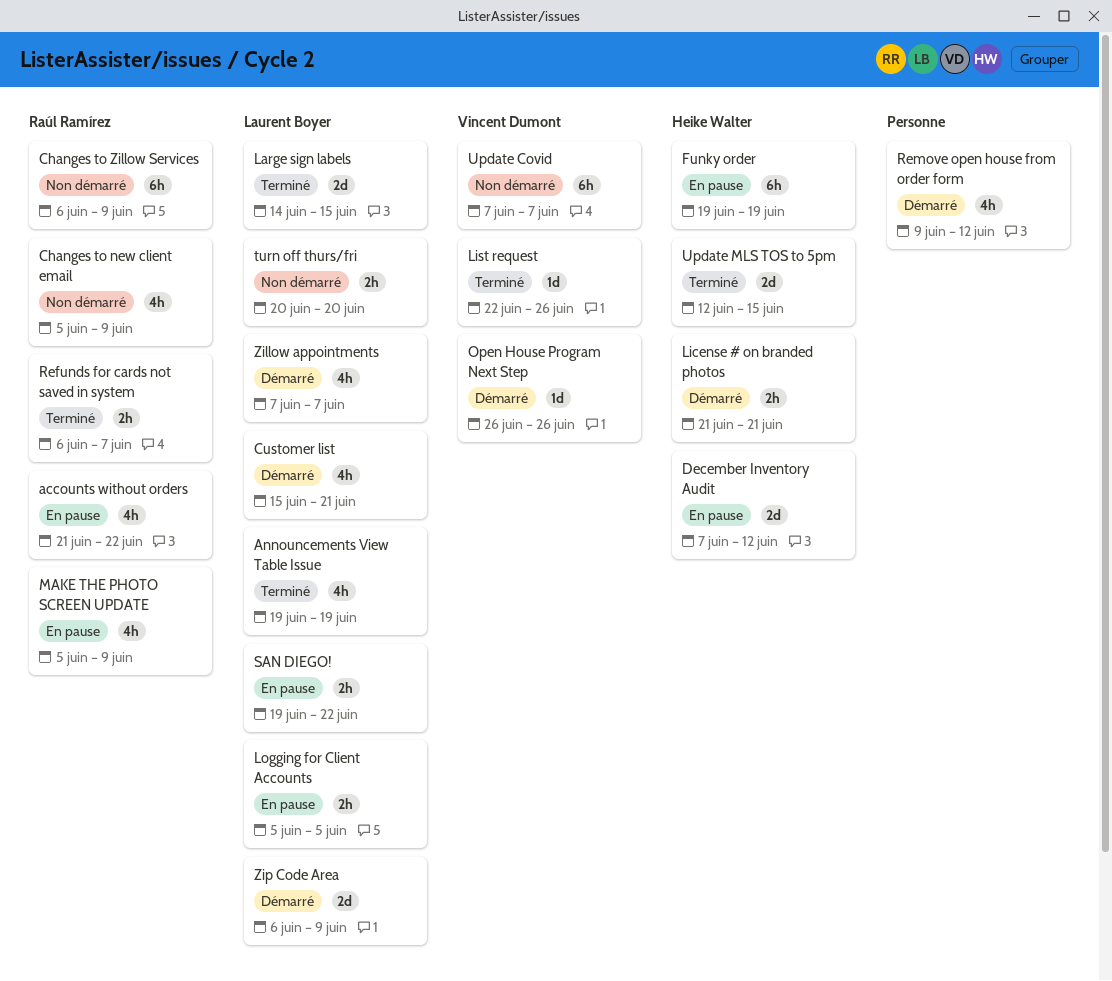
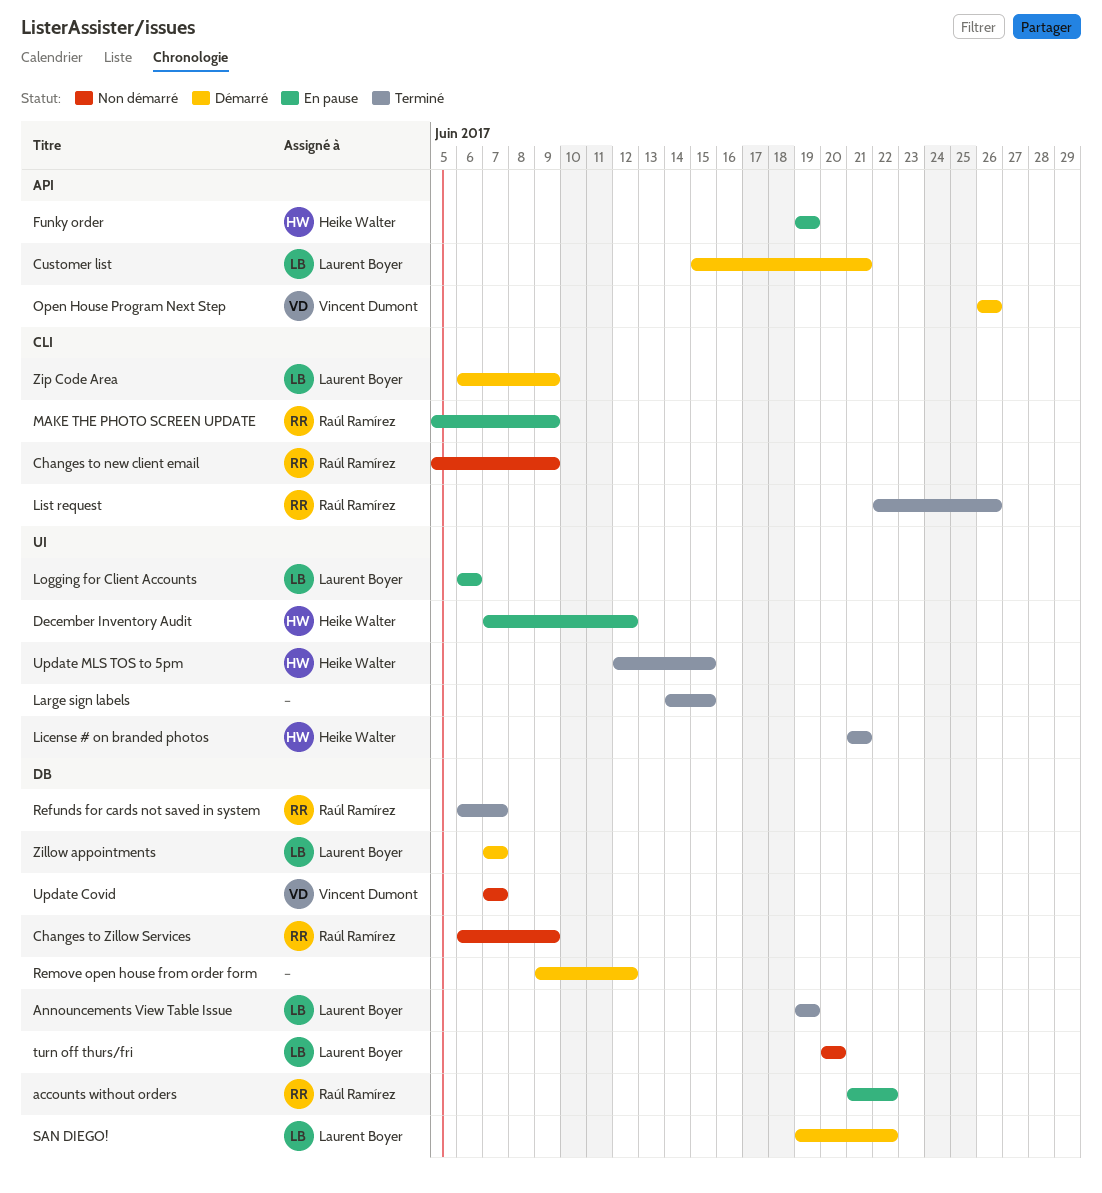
Large sign labels, owner: Laurent Boyer -> none
License # on branded photos, status: Démarré -> Terminé
List request, owner: Vincent Dumont -> Raúl Ramírez
Logging for Client Accounts, start: Jun 5 -> Jun 6
Logging for Client Accounts, due: Jun 5 -> Jun 6
SAN DIEGO!, status: En pause -> Démarré

